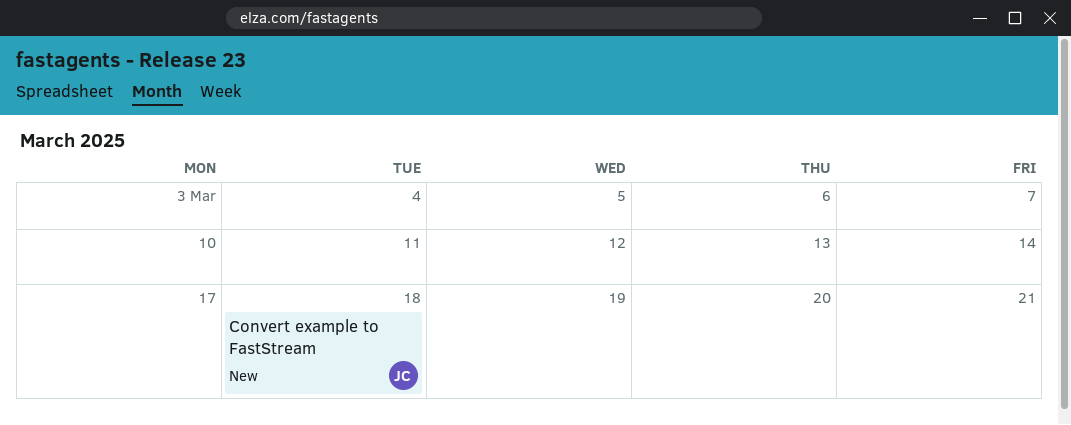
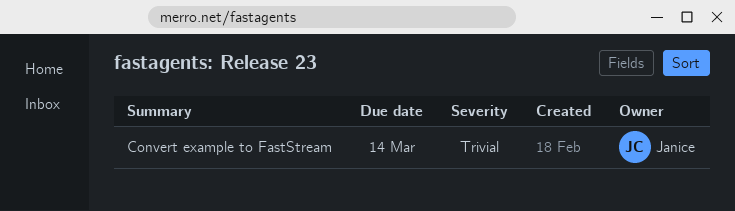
Convert example to FastStream, due: Mar 18 -> Mar 14

